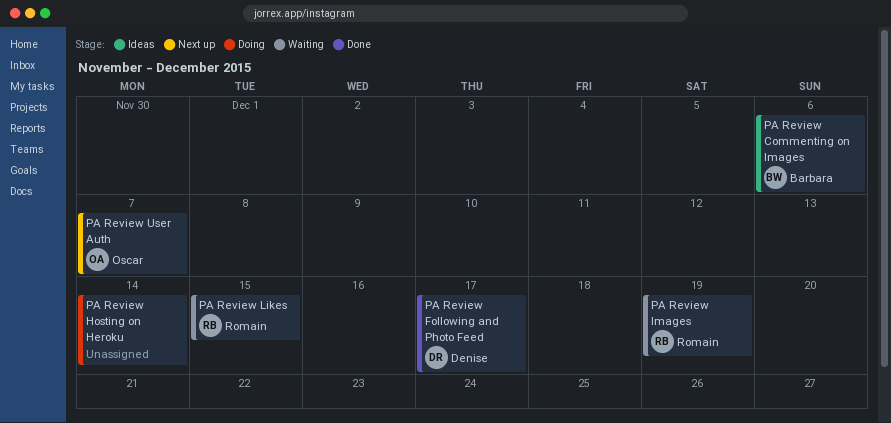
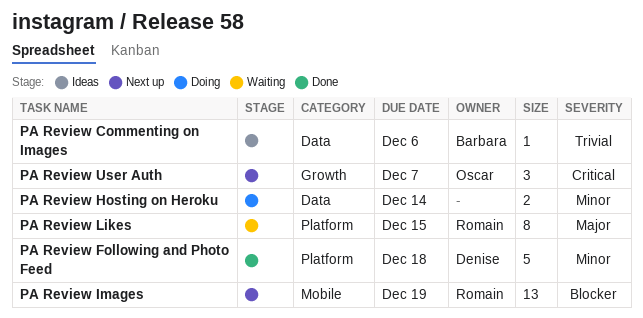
PA Review Following and Photo Feed, due: Dec 17 -> Dec 18
PA Review Images, status: Waiting -> Next up

